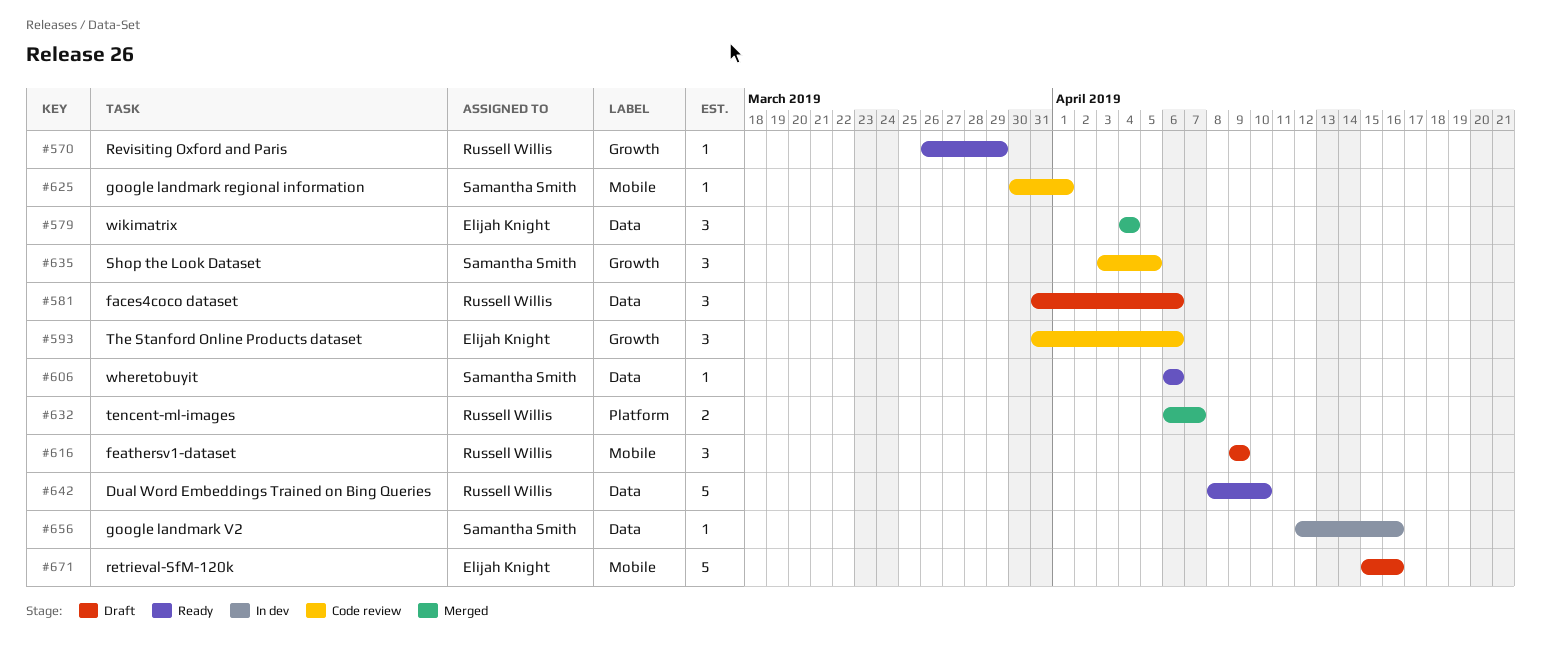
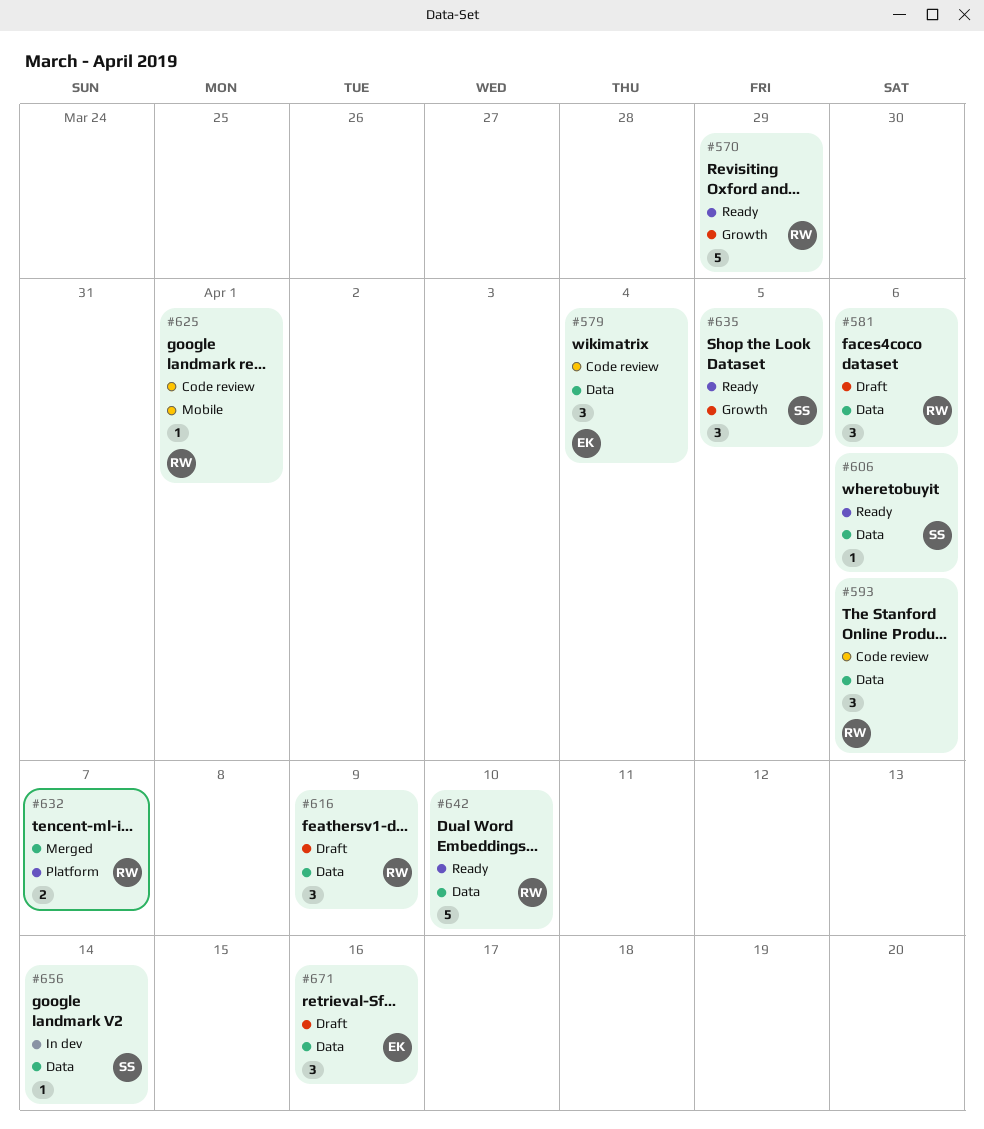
#570, estimate: 1 -> 5
#579, status: Merged -> Code review
#593, owner: Elijah Knight -> Russell Willis
#593, label: Growth -> Data
#616, label: Mobile -> Data
#625, owner: Samantha Smith -> Russell Willis
#635, status: Code review -> Ready
#656, due: Apr 16 -> Apr 14
#671, label: Mobile -> Data
#671, estimate: 5 -> 3

